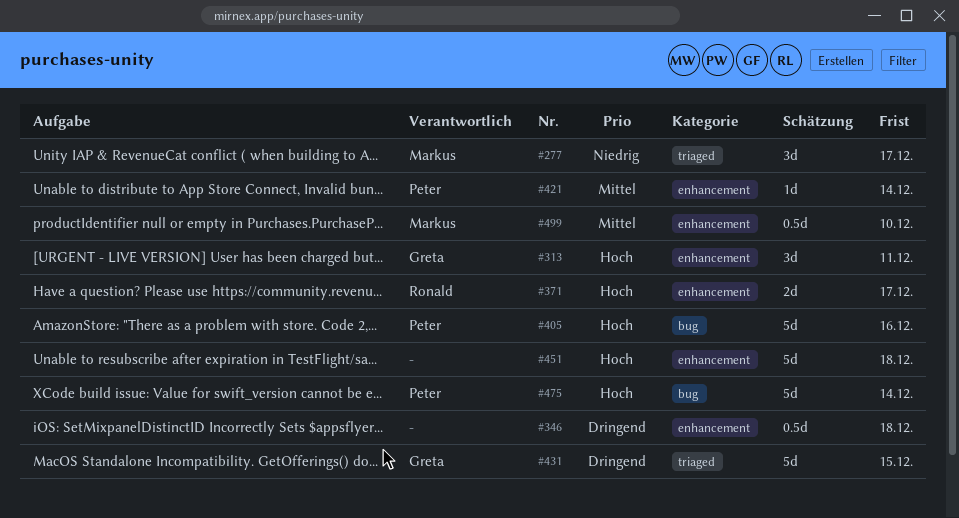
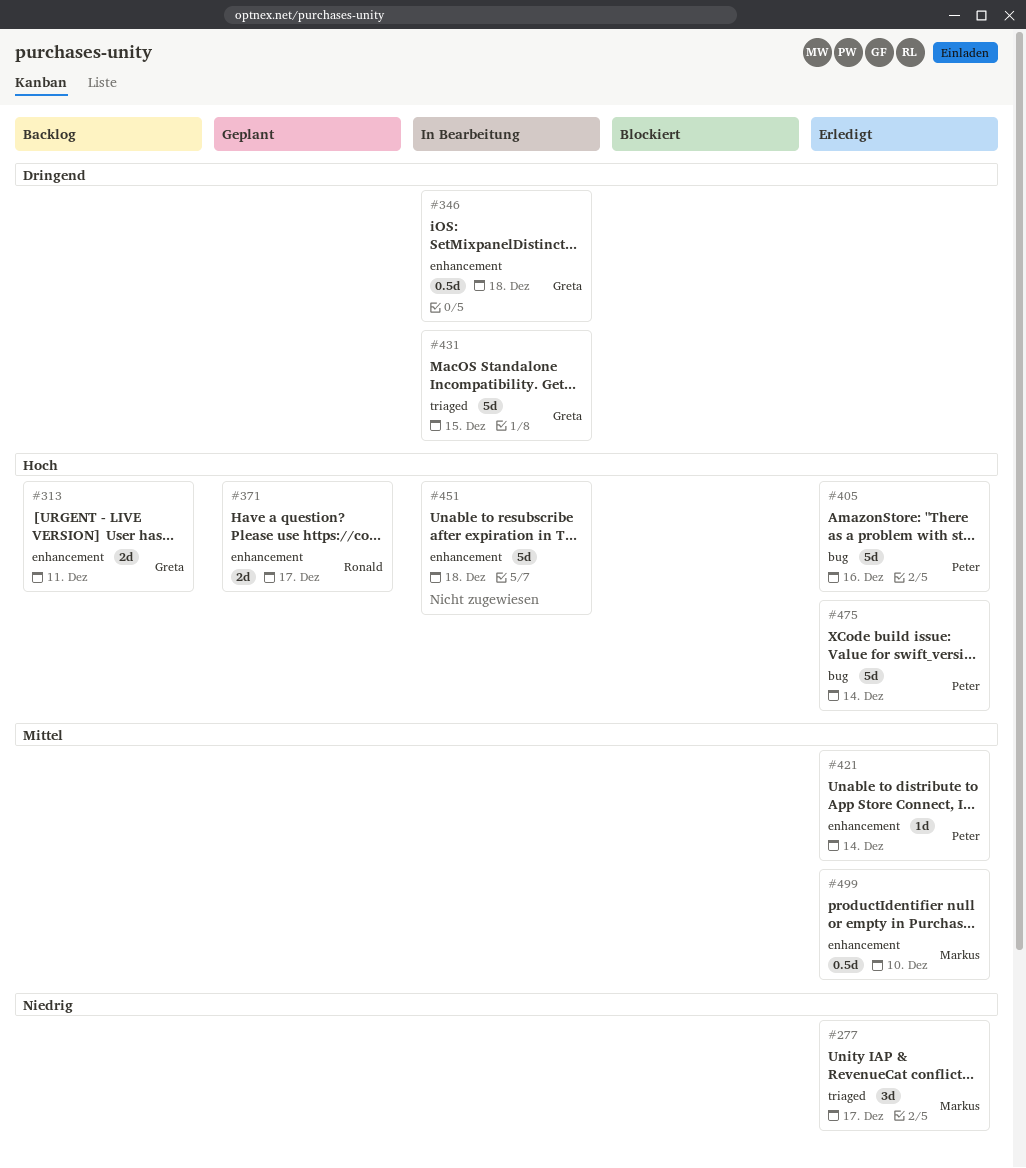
#313, estimate: 3d -> 2d
#346, owner: none -> Greta

